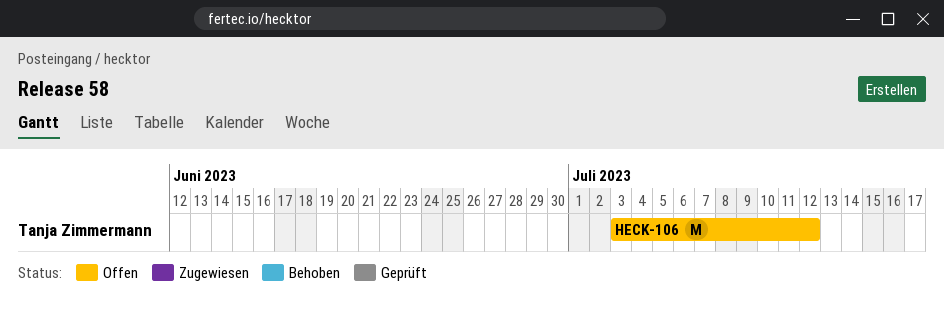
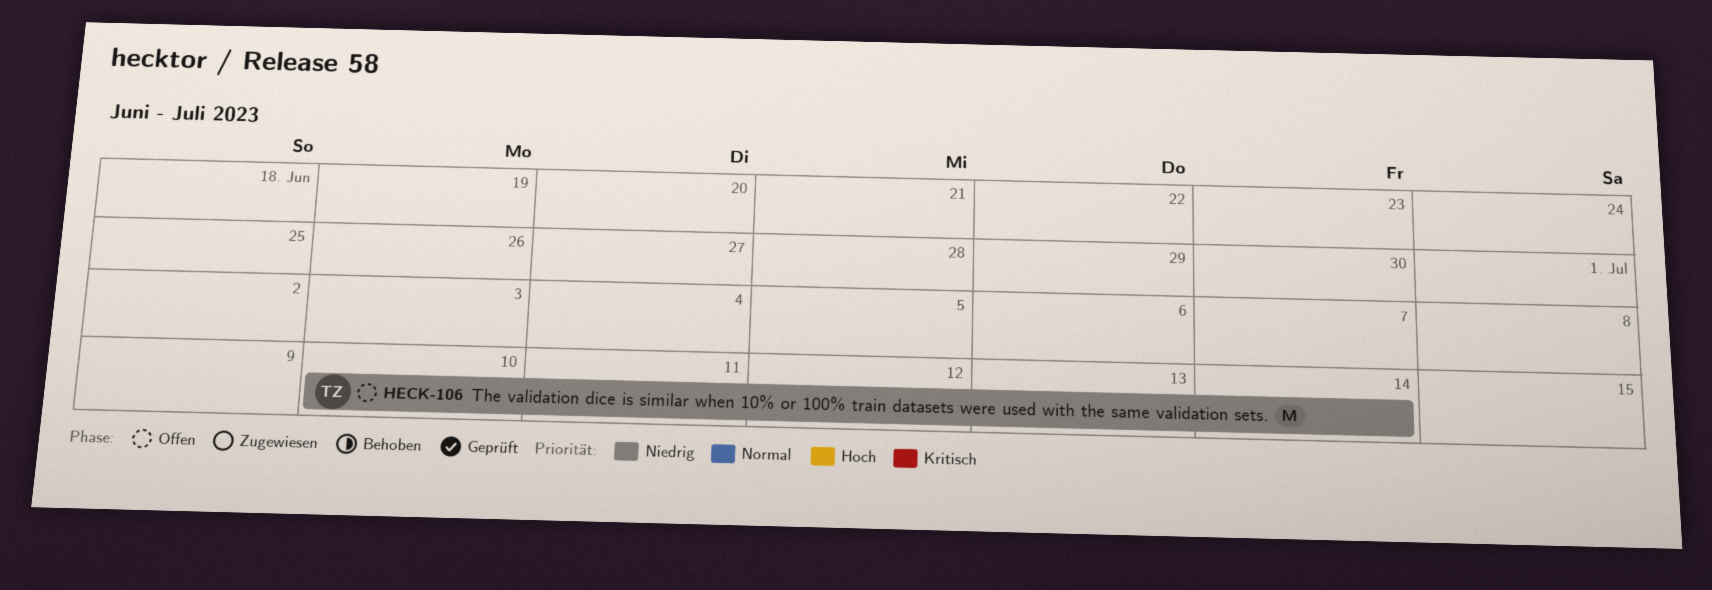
HECK-106, start: Jul 3 -> Jul 10
HECK-106, due: Jul 12 -> Jul 14

